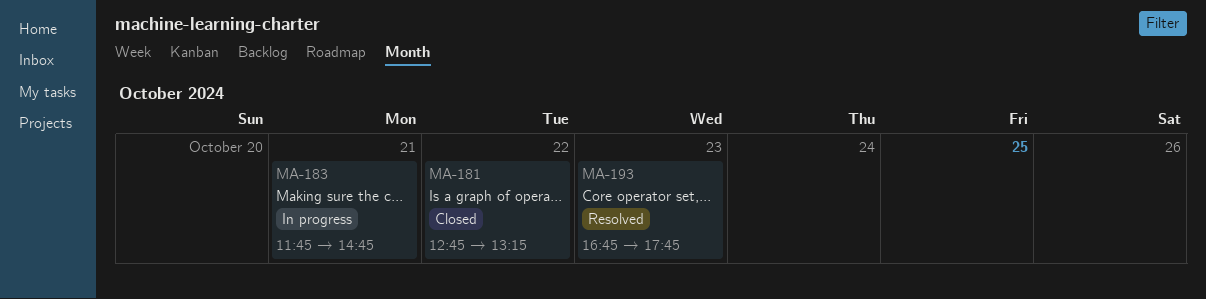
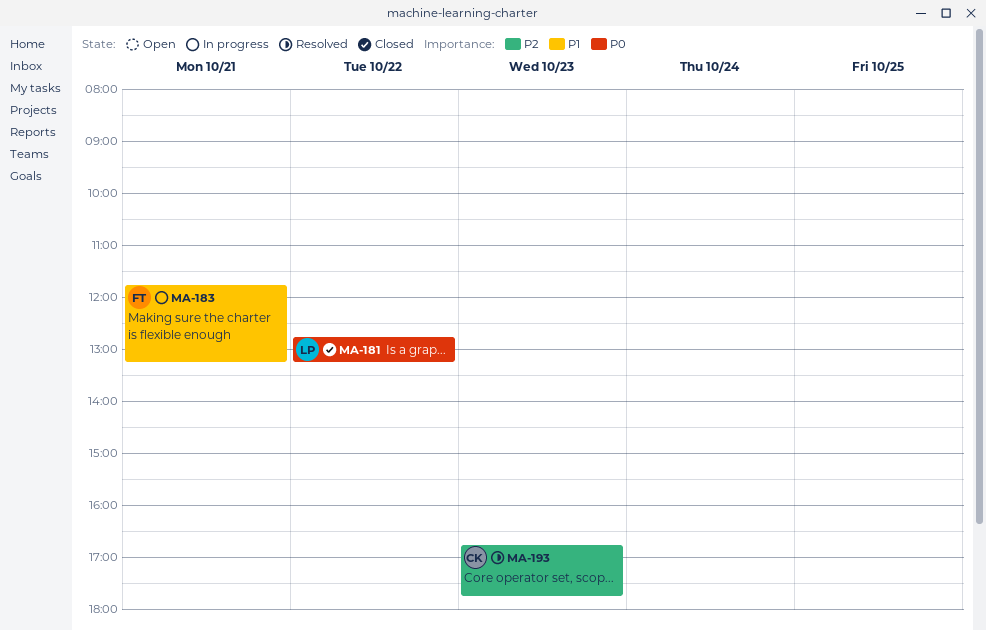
MA-183, ends: 14:45 -> 13:15

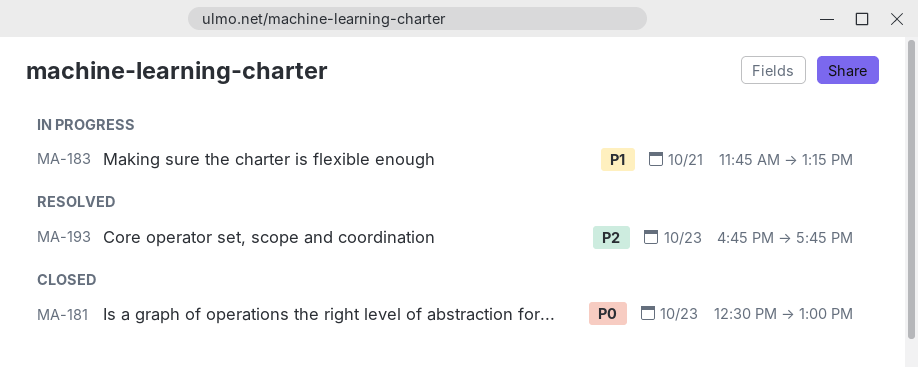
MA-181, day: Oct 22 -> Oct 23
MA-181, begins: 12:45 -> 12:30
MA-181, ends: 13:15 -> 13:00

